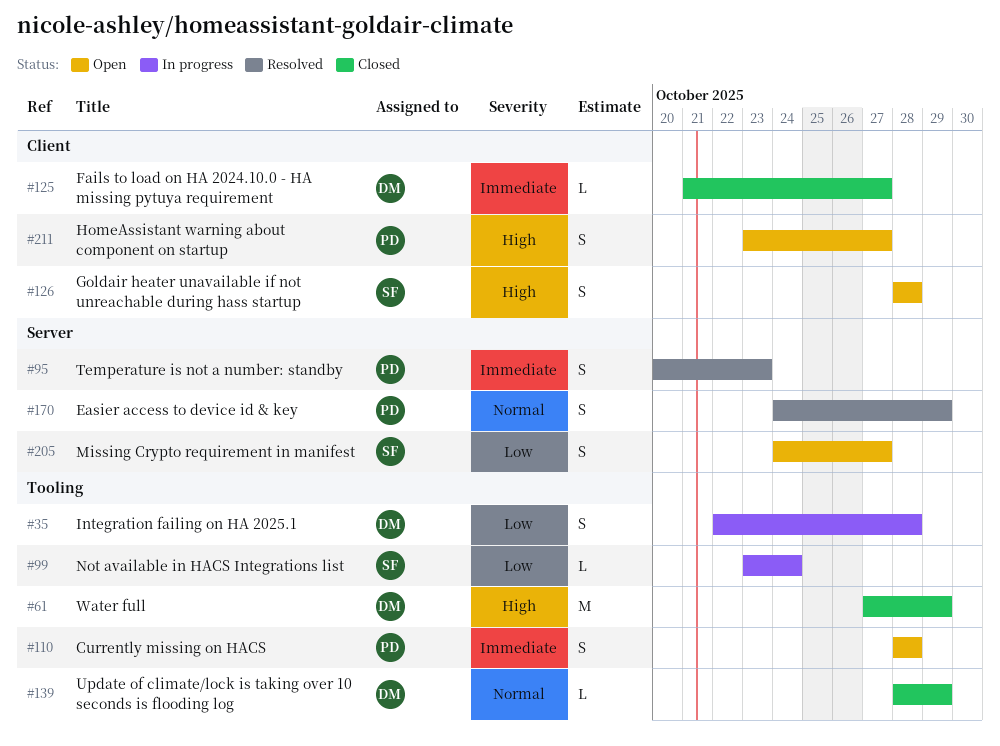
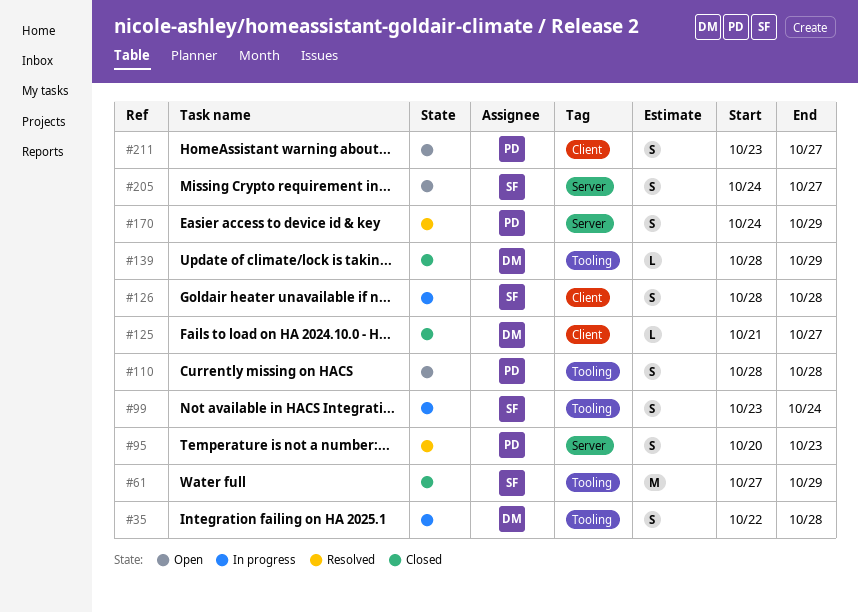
#61, owner: DM -> SF
#99, estimate: L -> S
#126, status: Open -> In progress

